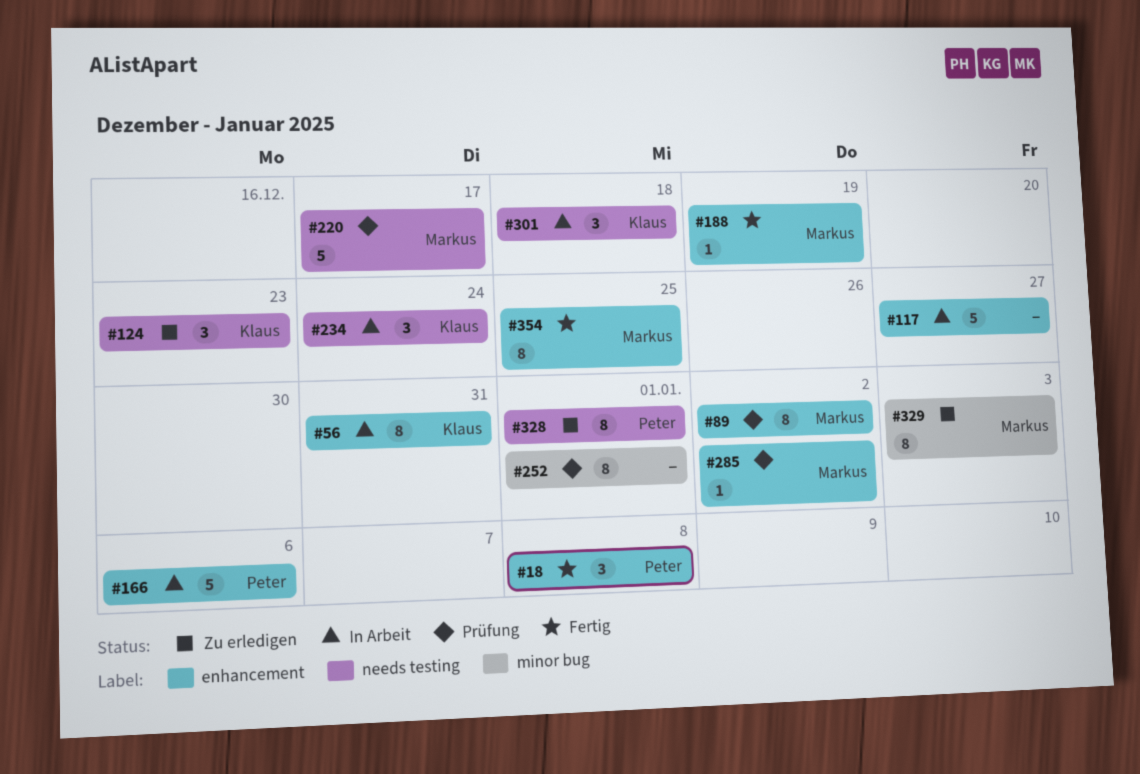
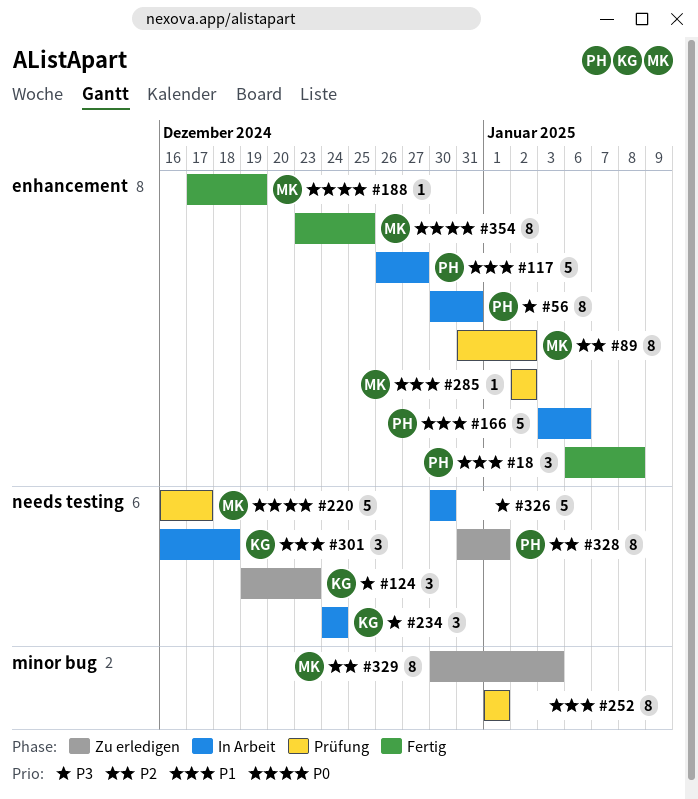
#56, owner: Klaus -> Peter
#117, owner: none -> Peter
#326: none -> present

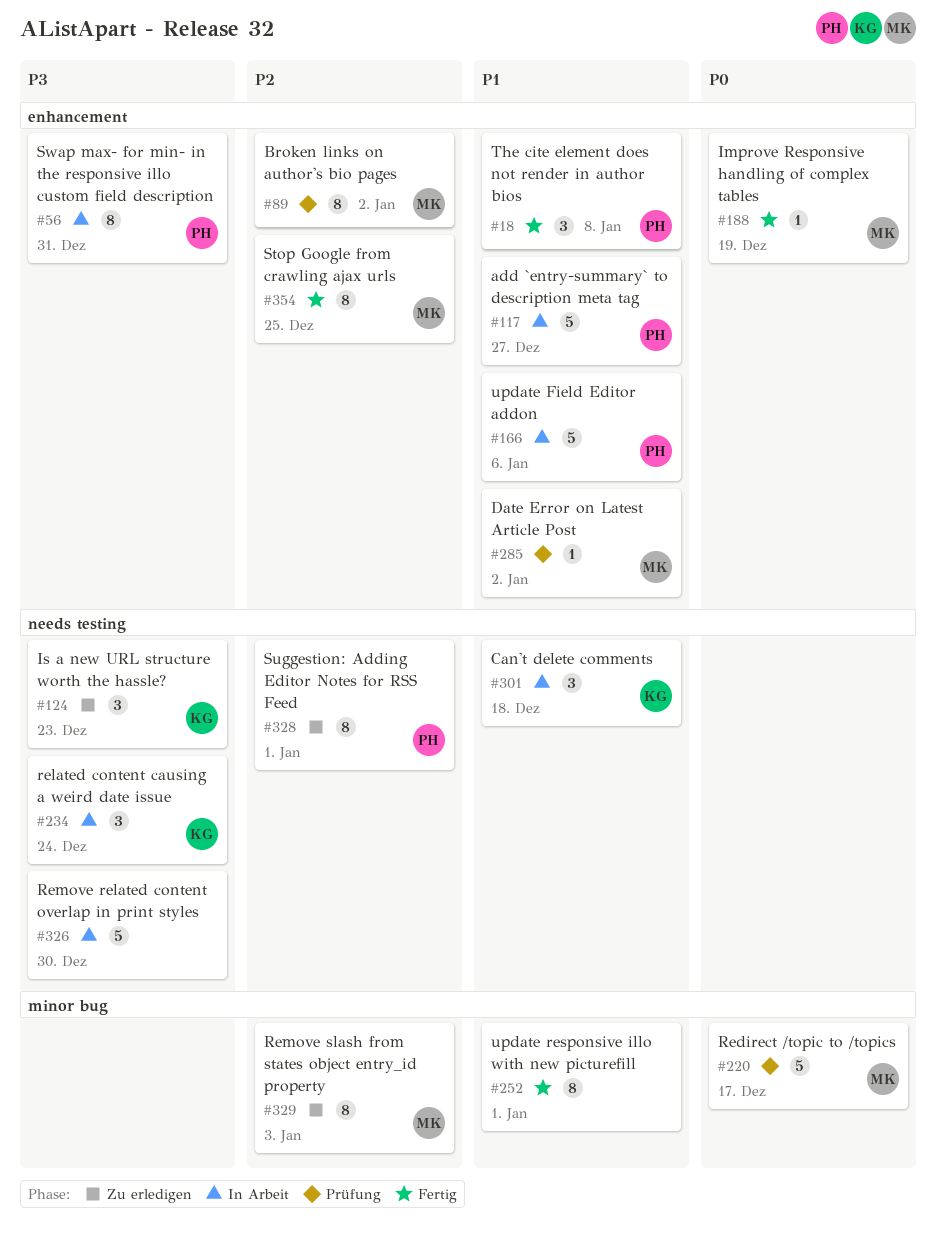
#220, label: needs testing -> minor bug
#252, status: Prüfung -> Fertig
#354, priority: P0 -> P2

